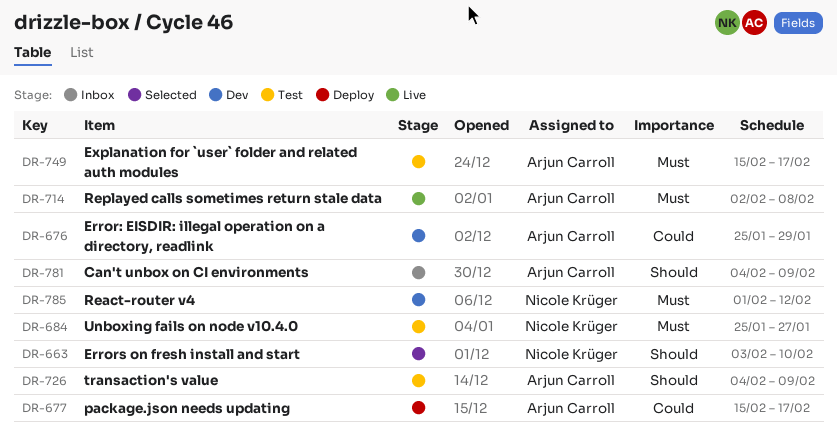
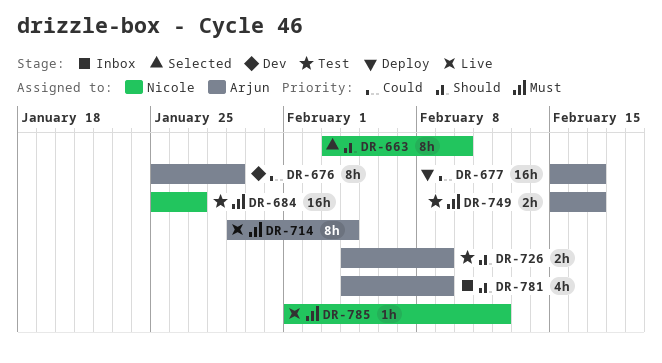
DR-714, start: Feb 2 -> Jan 29
DR-714, due: Feb 8 -> Feb 4
DR-785, status: Dev -> Live

